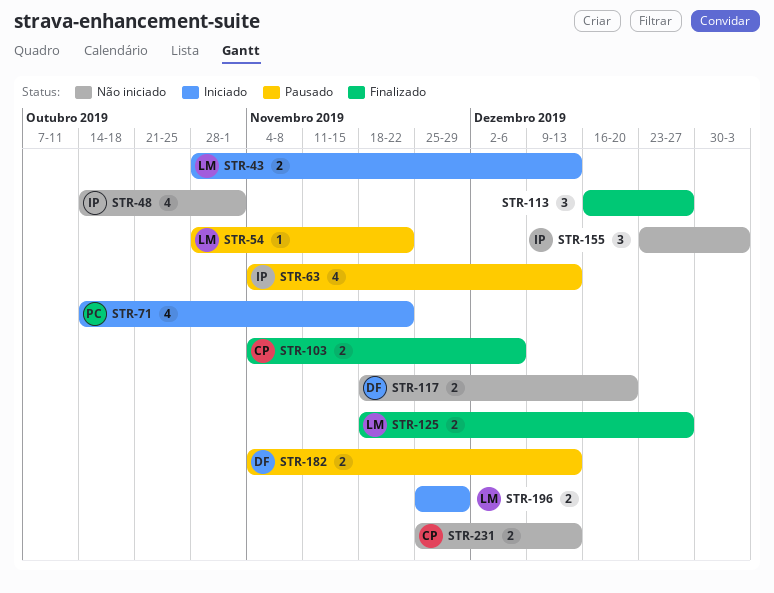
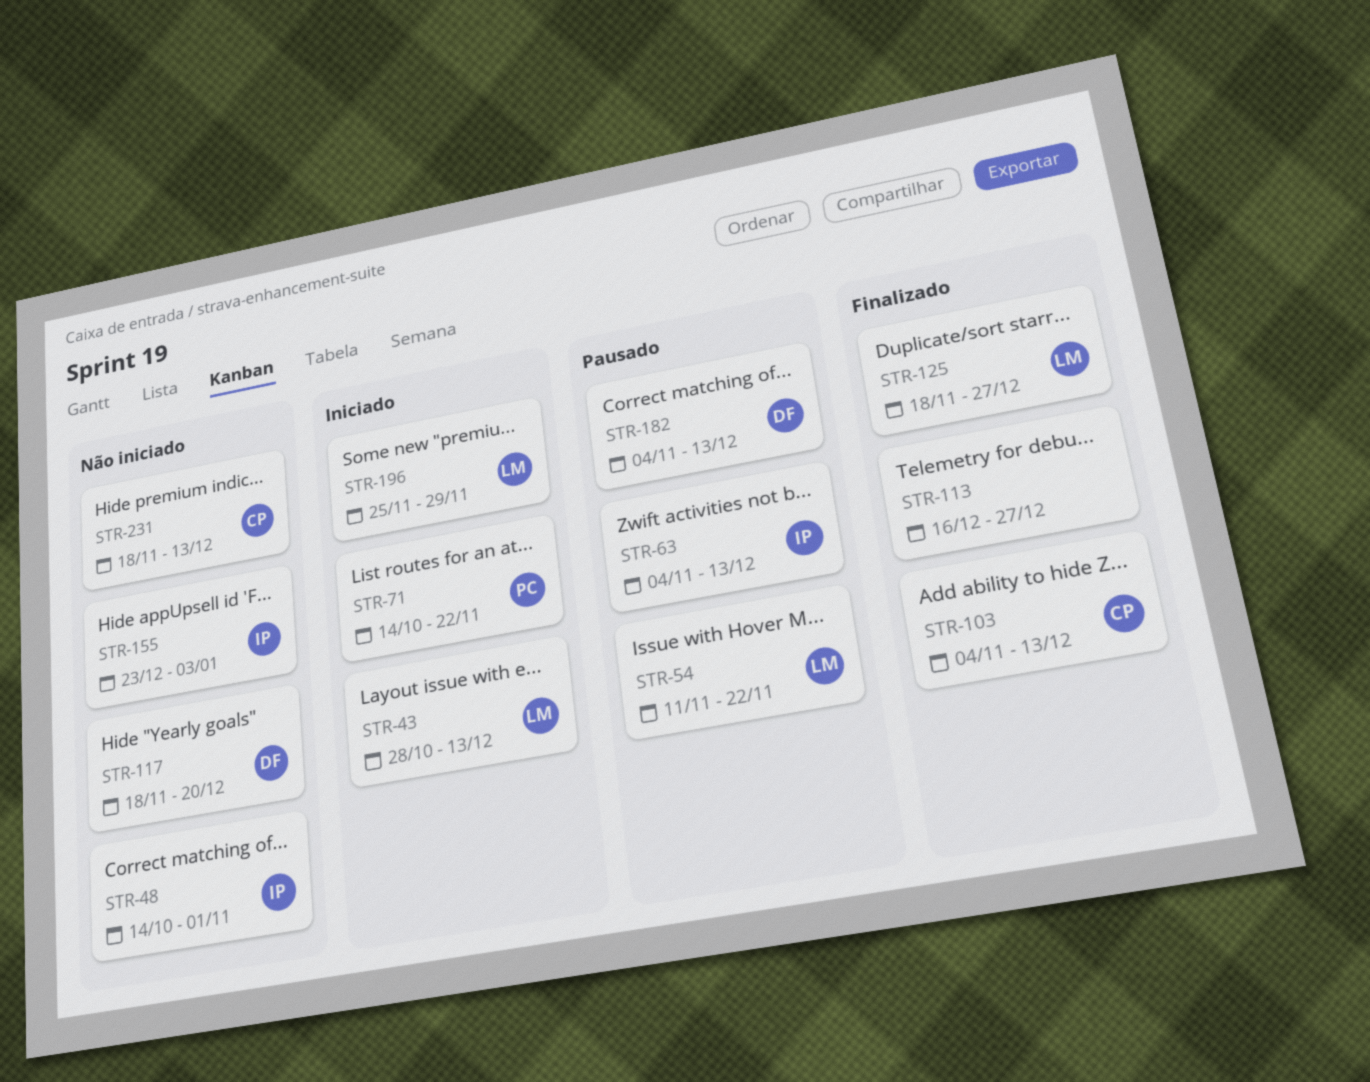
STR-54, start: Oct 28 -> Nov 11
STR-103, due: Dec 6 -> Dec 13
STR-231, start: Nov 25 -> Nov 18

